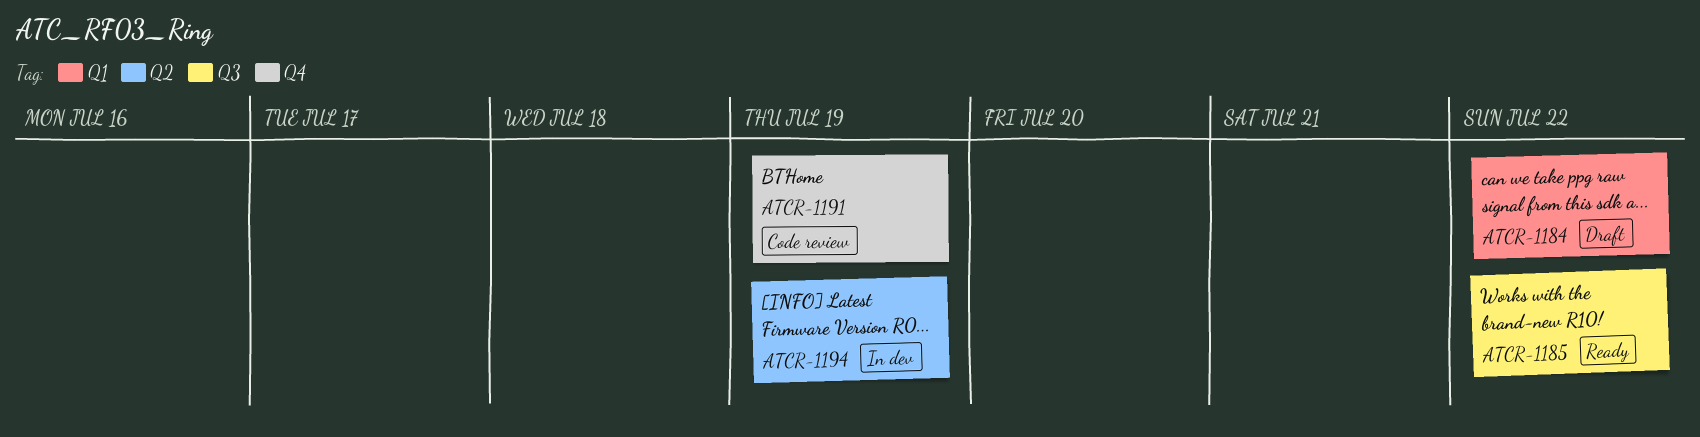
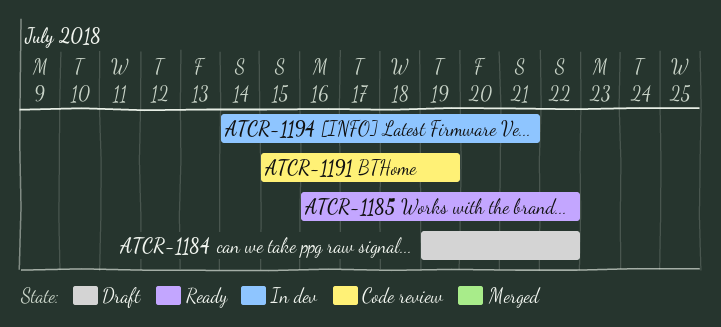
ATCR-1194, due: Jul 19 -> Jul 21

